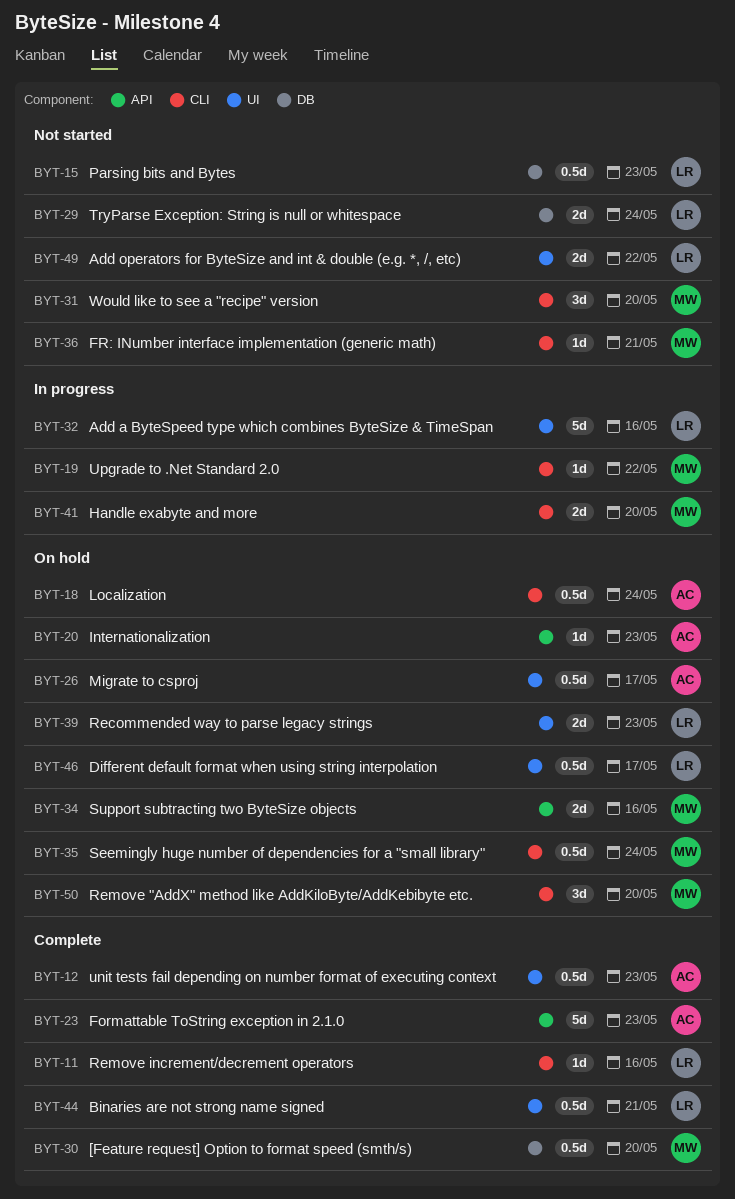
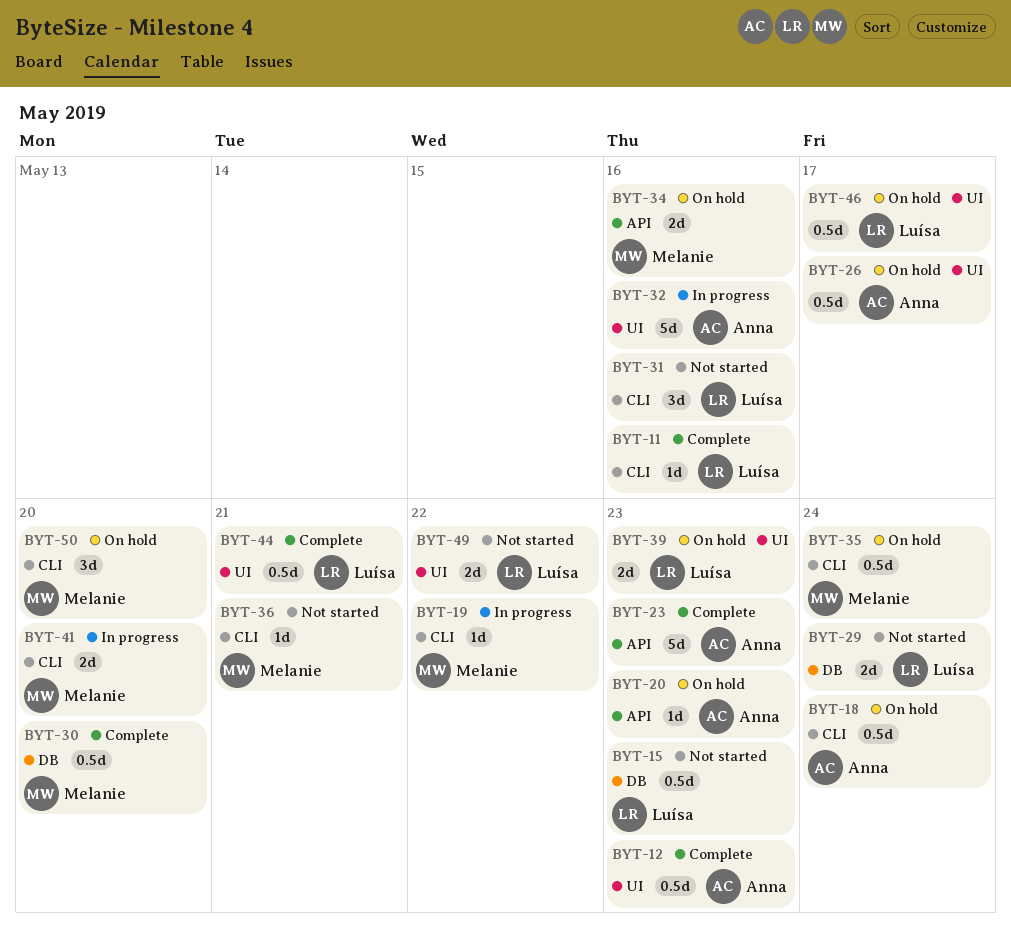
BYT-31, owner: Melanie -> Luísa
BYT-31, due: May 20 -> May 16
BYT-32, owner: Luísa -> Anna

